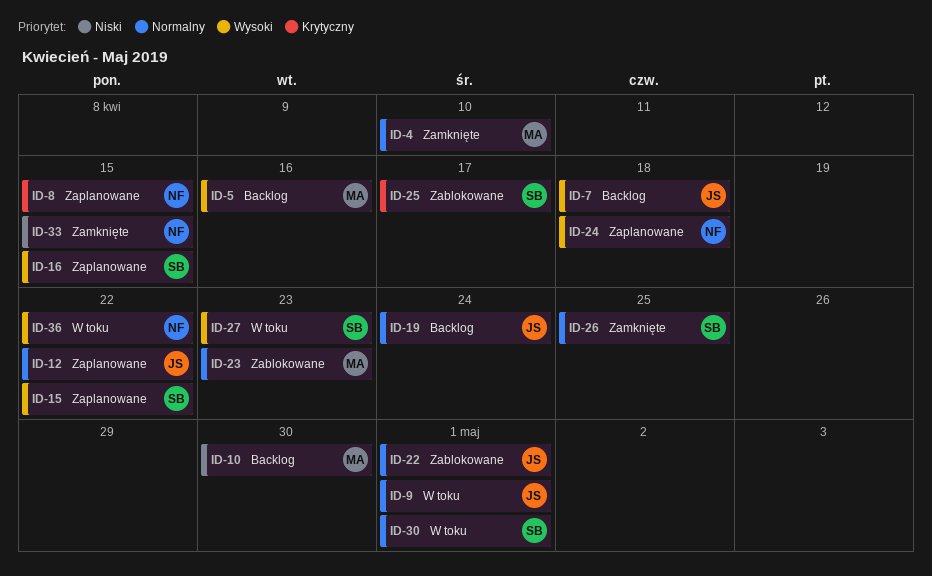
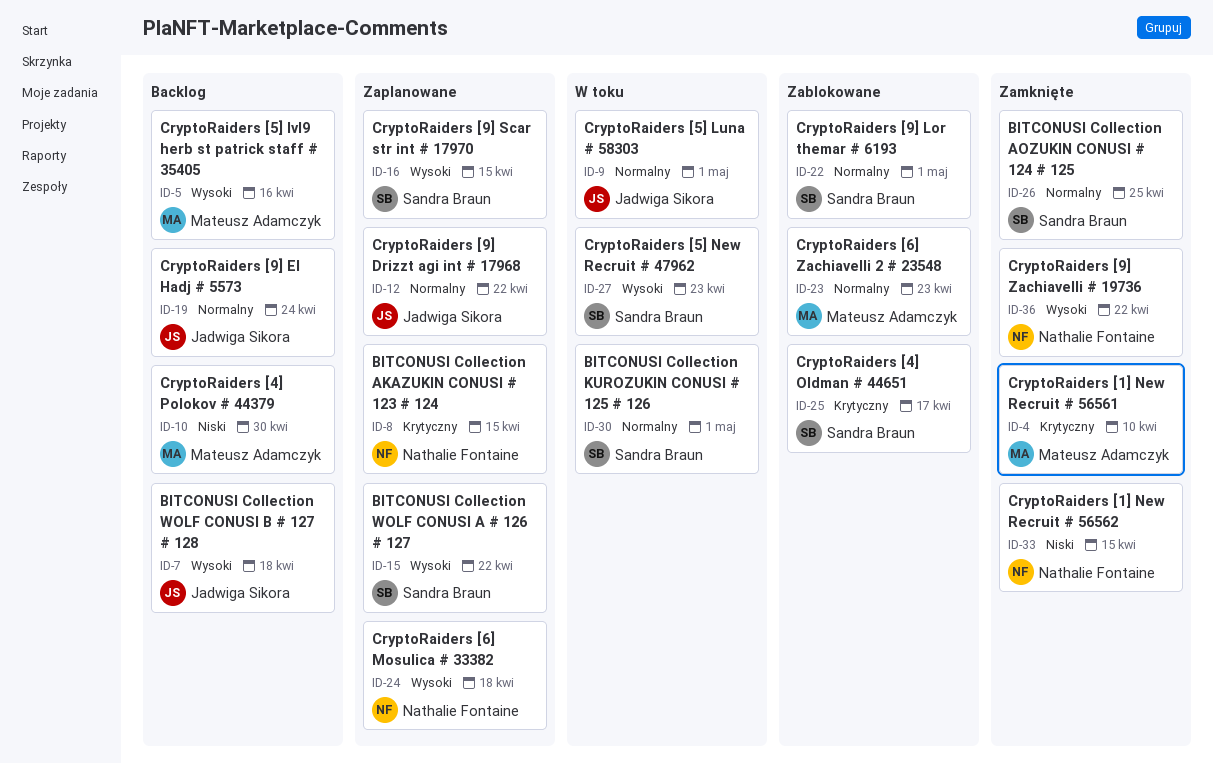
ID-4, priority: Normalny -> Krytyczny
ID-22, owner: Jadwiga Sikora -> Sandra Braun
ID-36, status: W toku -> Zamknięte

